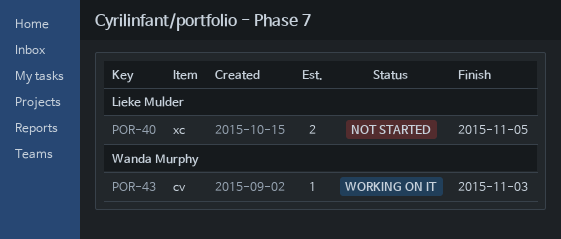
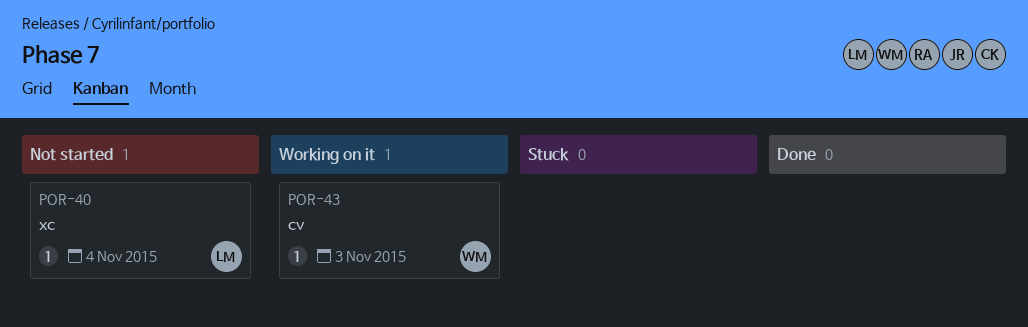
POR-40, estimate: 2 -> 1
POR-40, due: Nov 5 -> Nov 4

